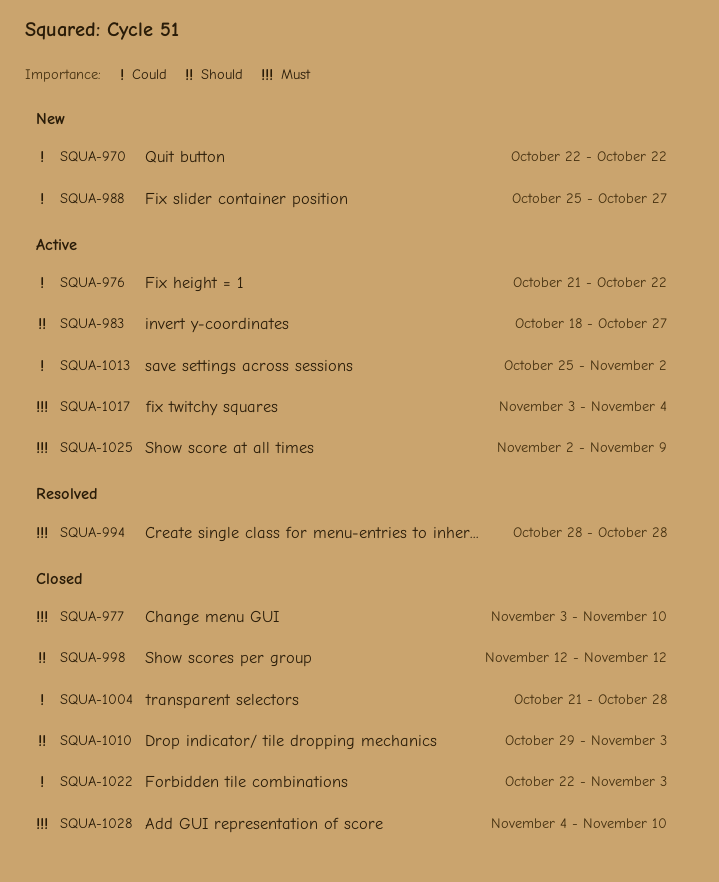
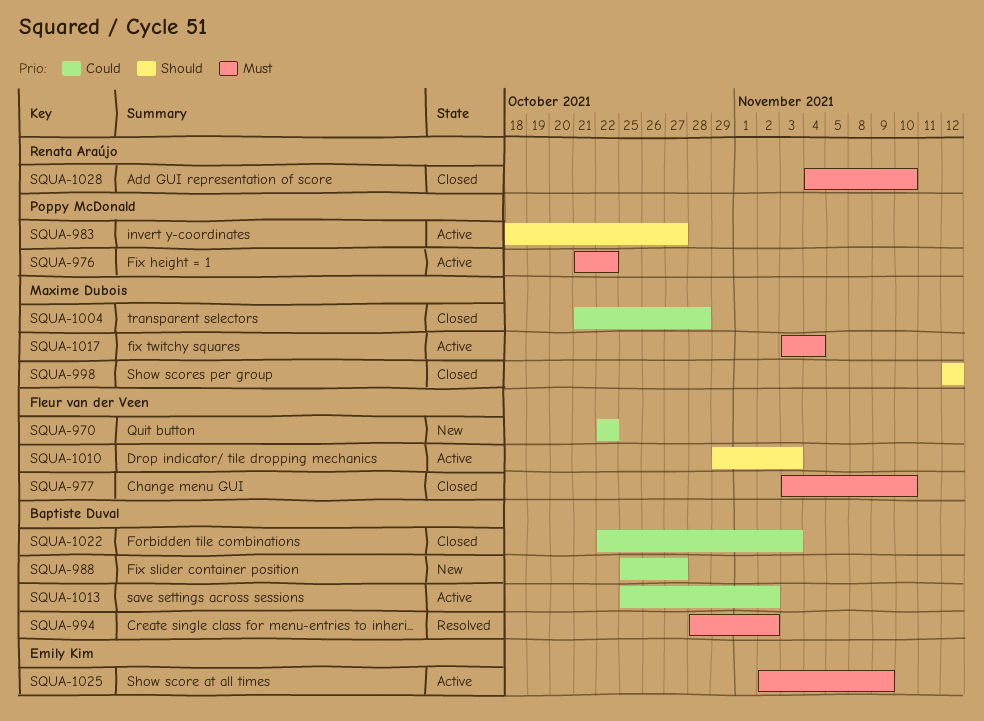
SQUA-976, priority: Could -> Must
SQUA-994, due: Oct 28 -> Nov 2
SQUA-1010, status: Closed -> Active

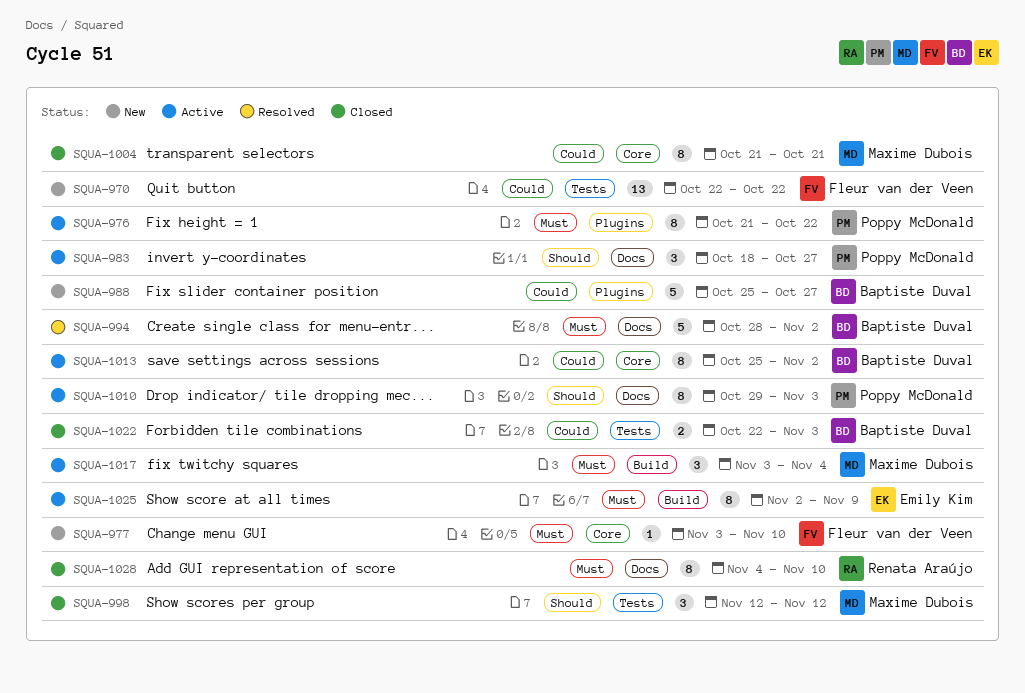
SQUA-977, status: Closed -> New
SQUA-1004, due: Oct 28 -> Oct 21
SQUA-1010, owner: Fleur van der Veen -> Poppy McDonald

